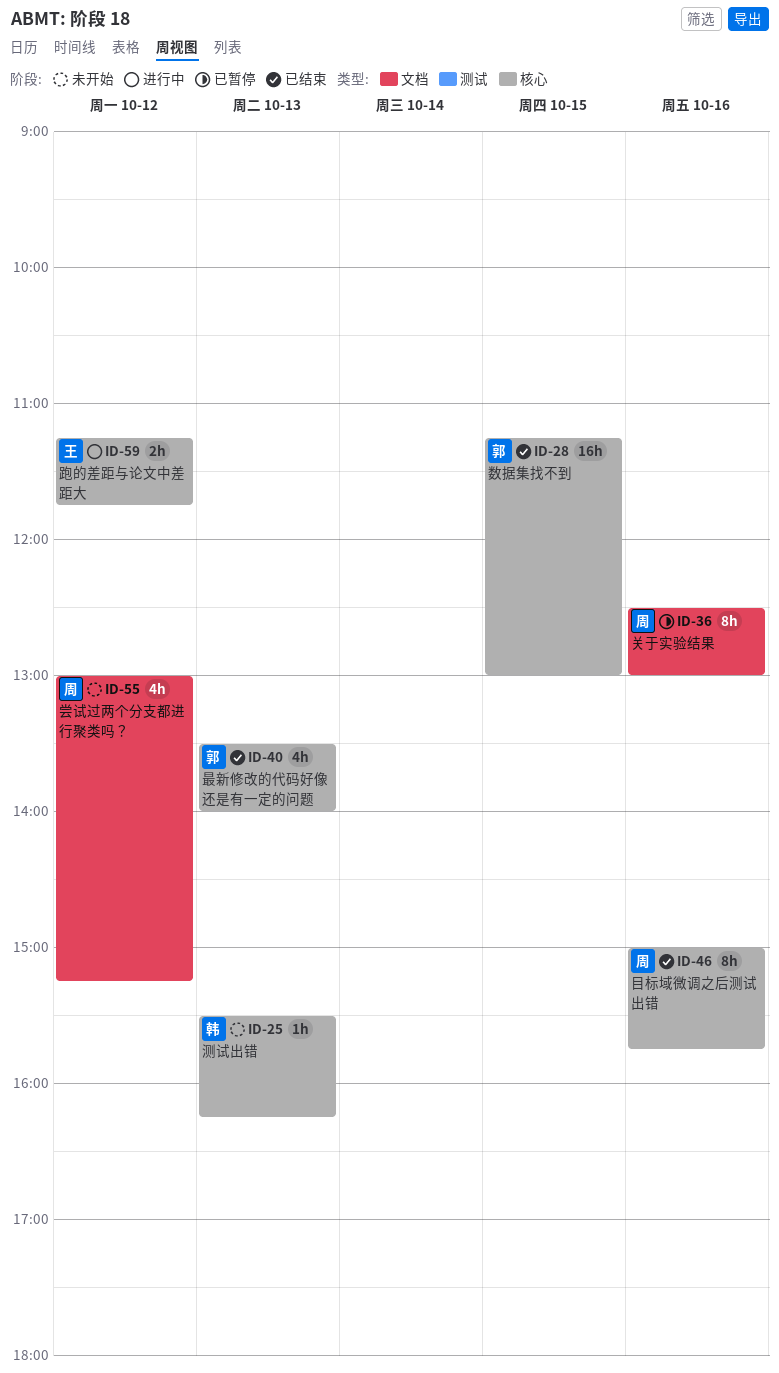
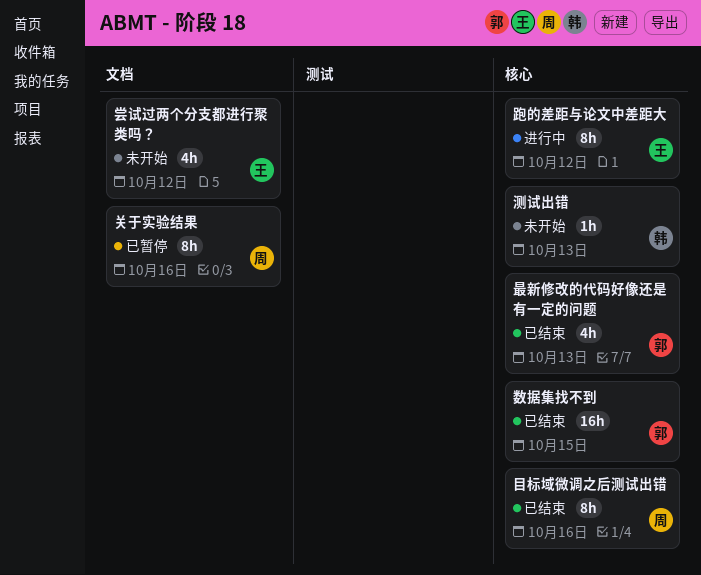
尝试过两个分支都进行聚类吗？, owner: 周 -> 王
跑的差距与论文中差距大, estimate: 2h -> 8h

